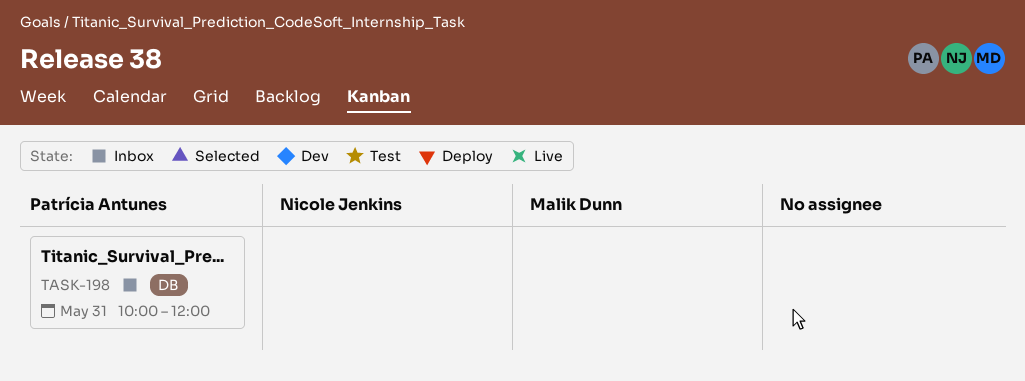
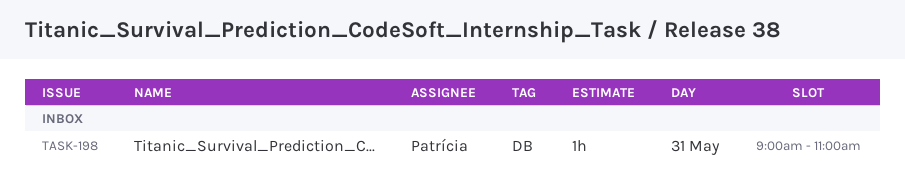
TASK-198, begins: 10:00 -> 09:00
TASK-198, ends: 12:00 -> 11:00

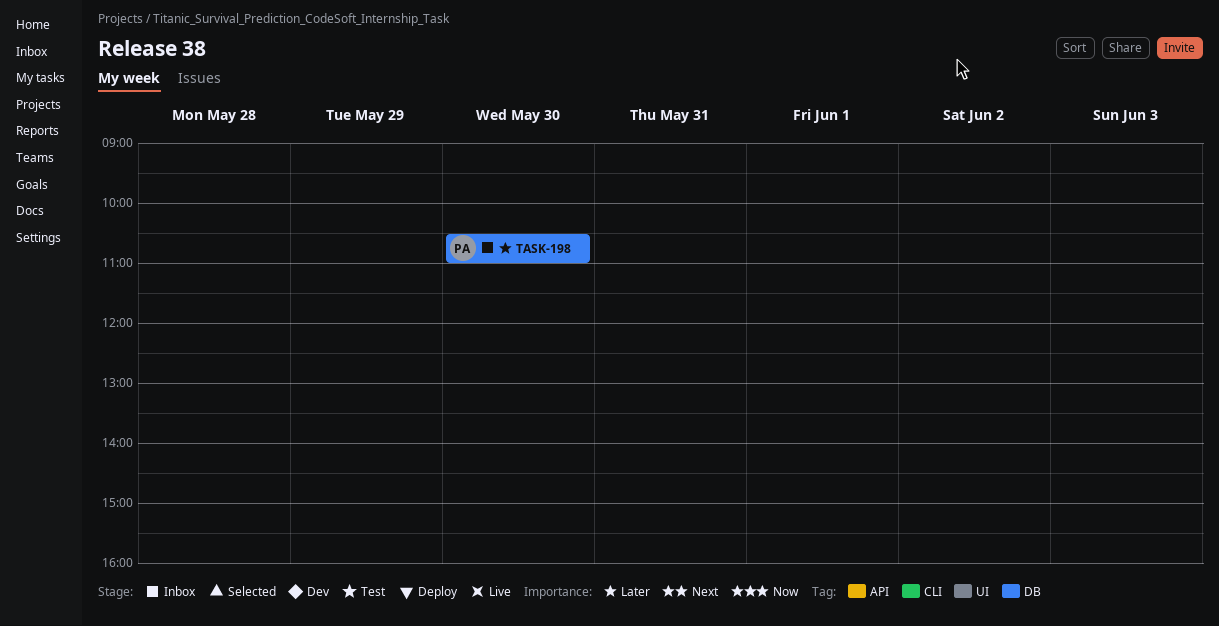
TASK-198, day: May 31 -> May 30
TASK-198, begins: 09:00 -> 10:30

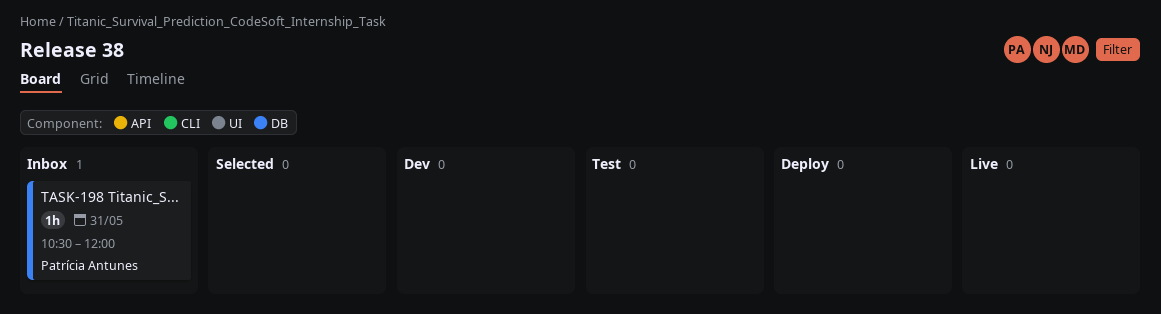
TASK-198, day: May 30 -> May 31
TASK-198, ends: 11:00 -> 12:00

